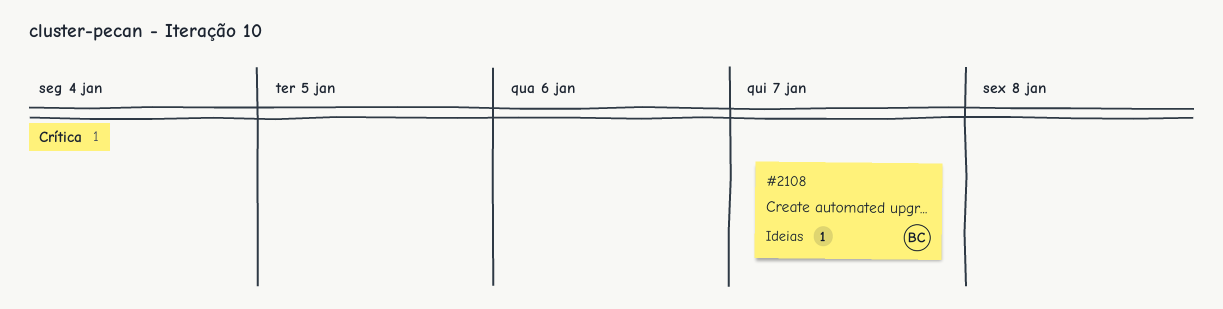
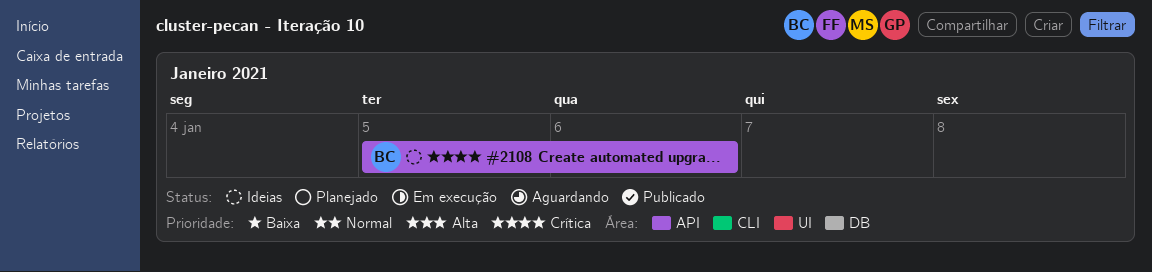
#2108, due: Jan 7 -> Jan 6

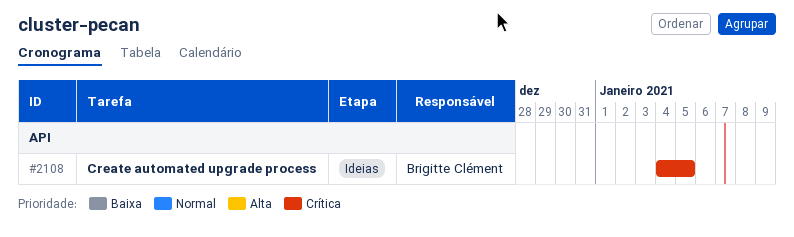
#2108, start: Jan 5 -> Jan 4
#2108, due: Jan 6 -> Jan 5

